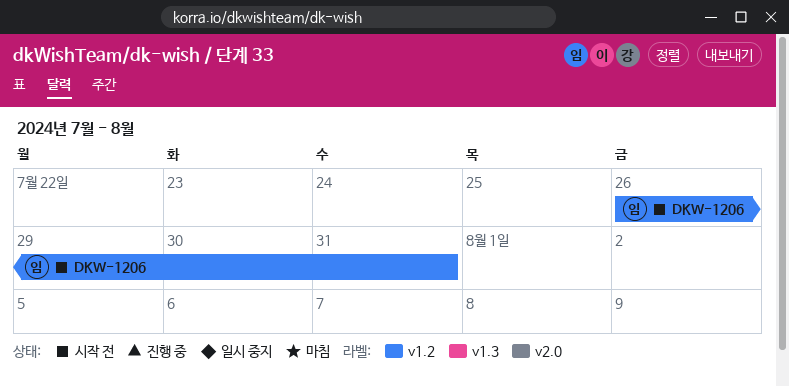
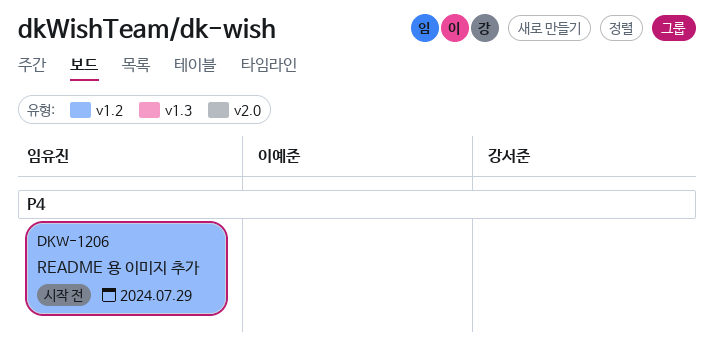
DKW-1206, due: Jul 31 -> Jul 29

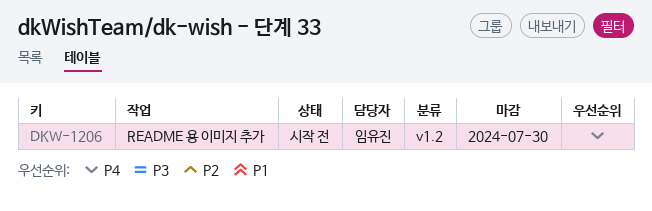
DKW-1206, due: Jul 29 -> Jul 30

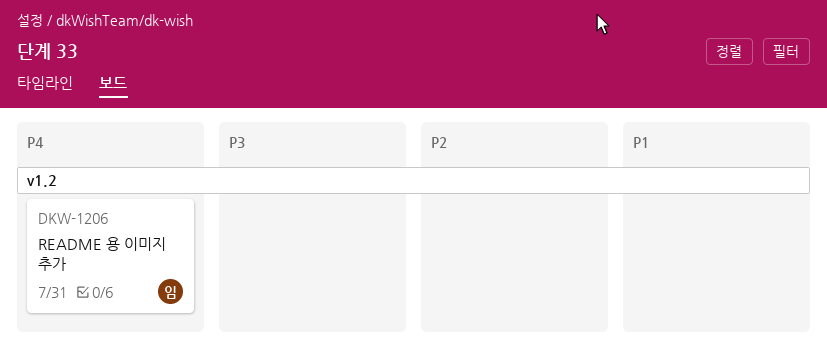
DKW-1206, due: Jul 30 -> Jul 31

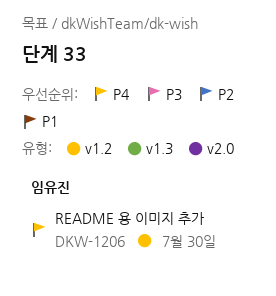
DKW-1206, due: Jul 31 -> Jul 30

